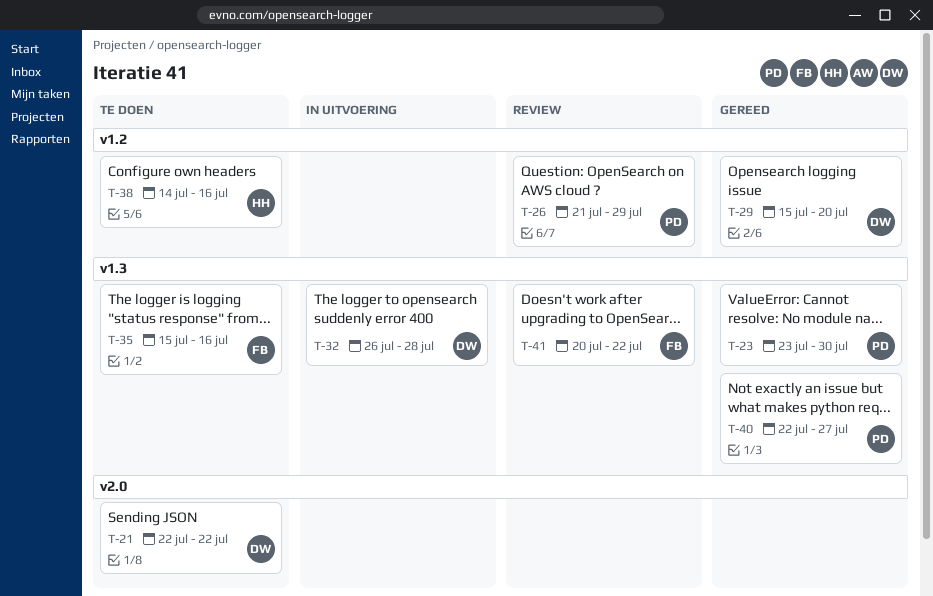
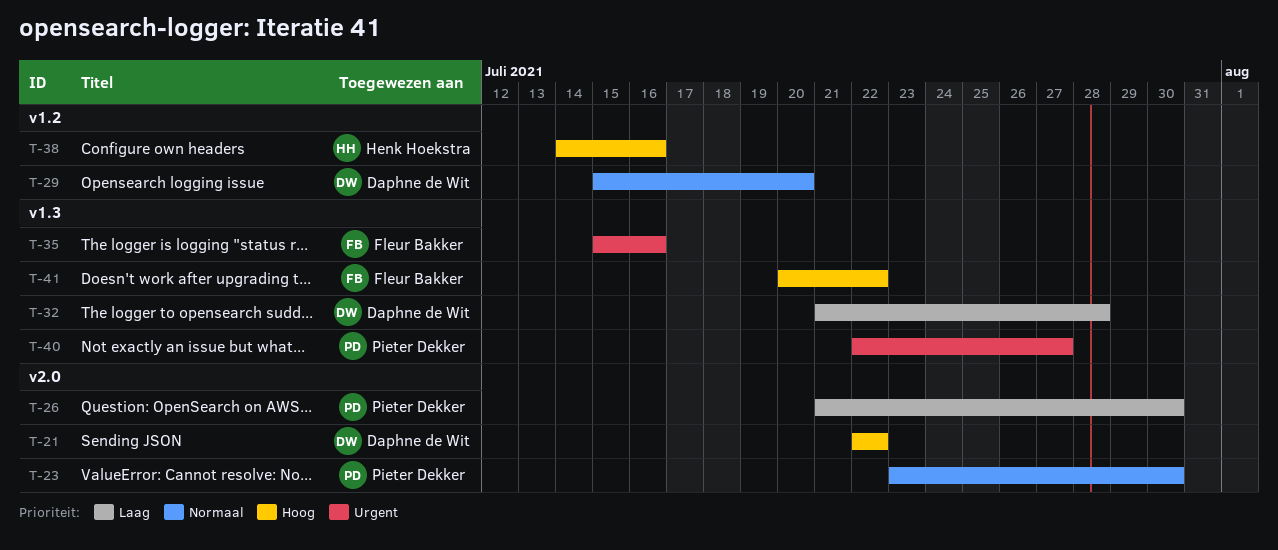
T-23, label: v1.3 -> v2.0
T-26, label: v1.2 -> v2.0
T-26, due: Jul 29 -> Jul 30
T-32, start: Jul 26 -> Jul 21

